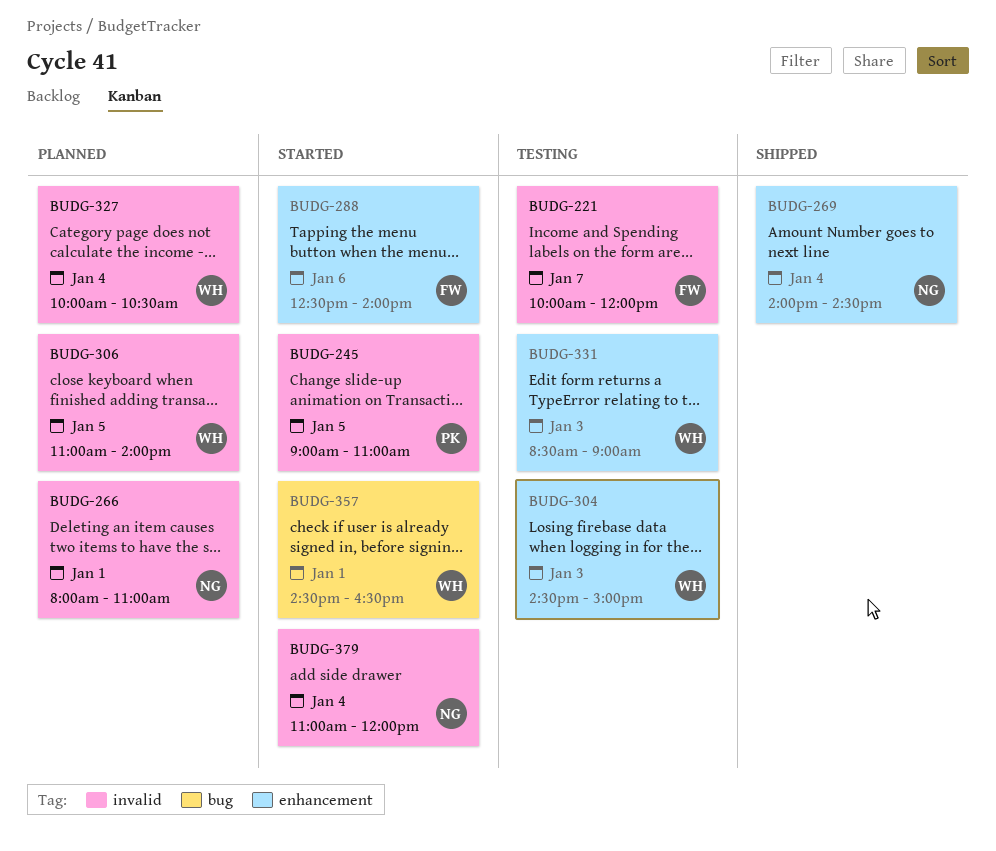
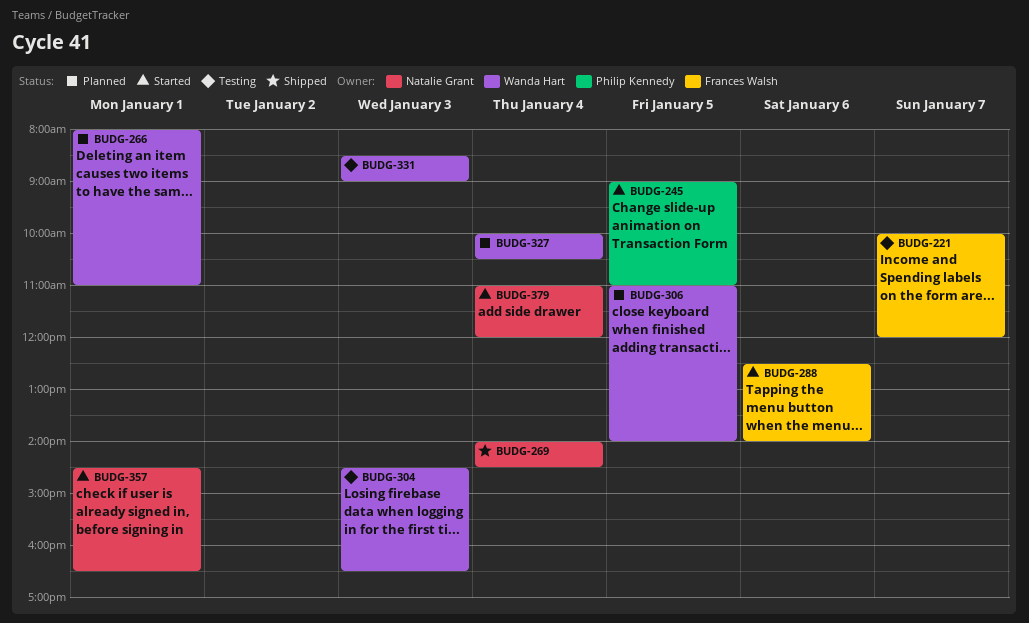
BUDG-266, owner: Natalie Grant -> Wanda Hart
BUDG-304, ends: 15:00 -> 16:30
BUDG-357, owner: Wanda Hart -> Natalie Grant

